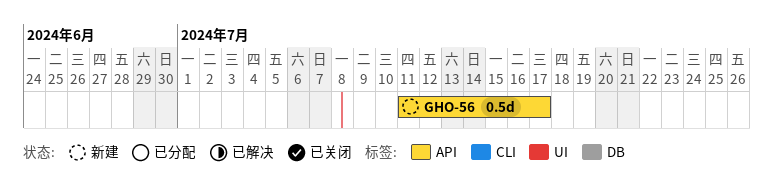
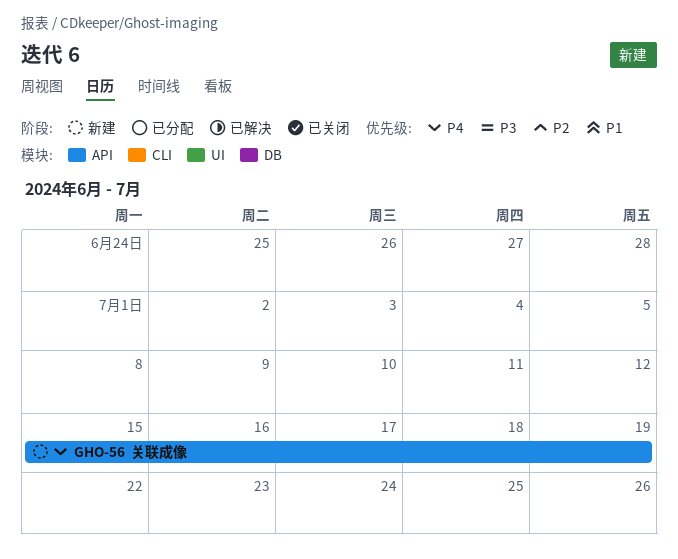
GHO-56, start: Jul 11 -> Jul 15
GHO-56, due: Jul 17 -> Jul 19

